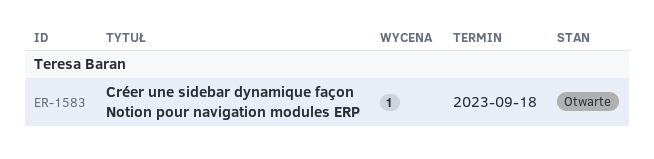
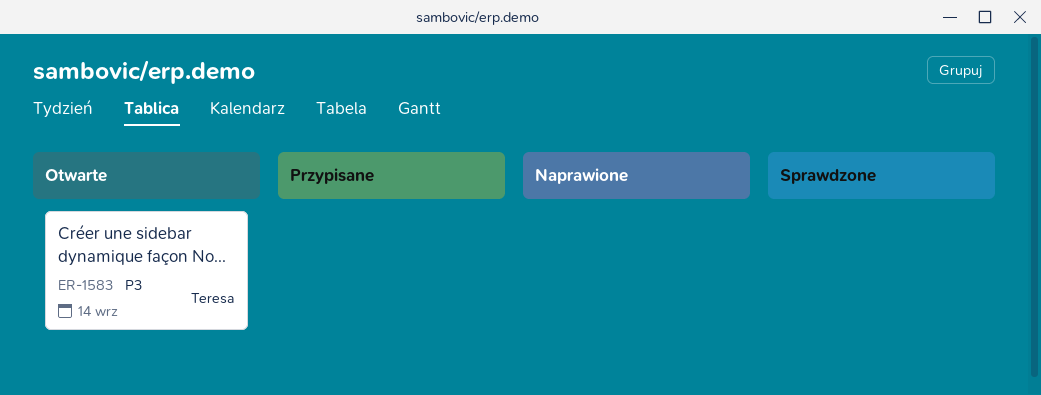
ER-1583, due: Sep 18 -> Sep 14

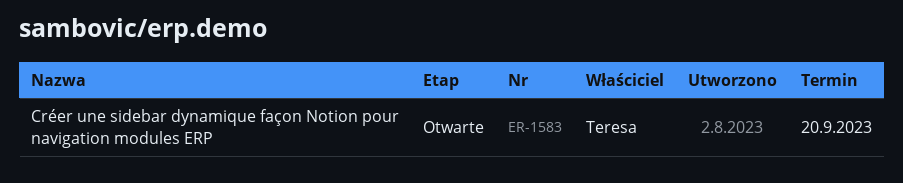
ER-1583, due: Sep 14 -> Sep 20

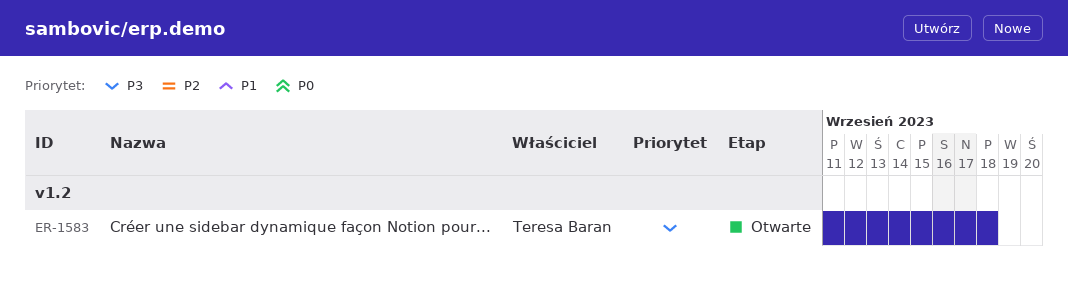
ER-1583, due: Sep 20 -> Sep 18

